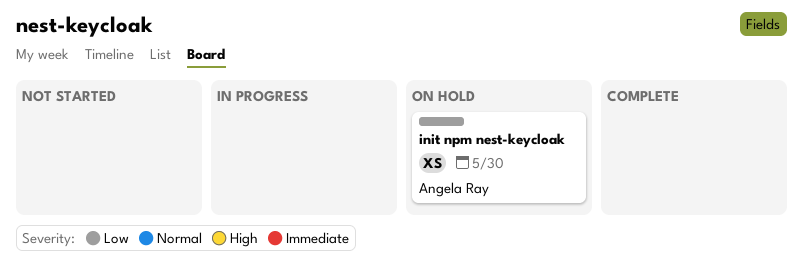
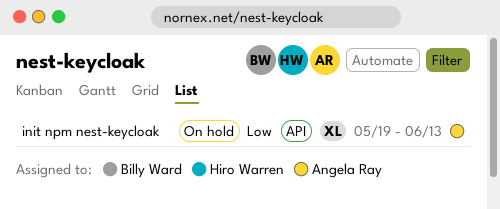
init npm nest-keycloak, estimate: XS -> XL
init npm nest-keycloak, due: May 30 -> Jun 13

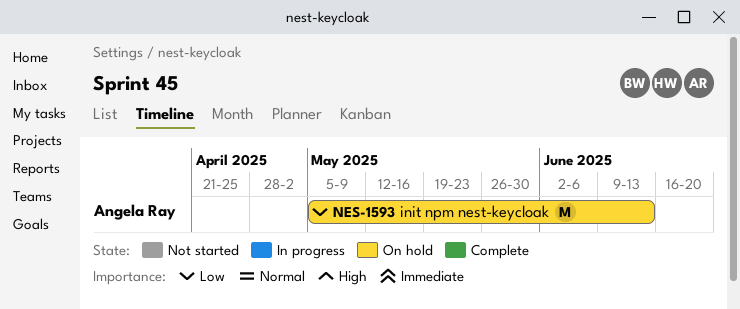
init npm nest-keycloak, estimate: XL -> M
init npm nest-keycloak, start: May 19 -> May 5

